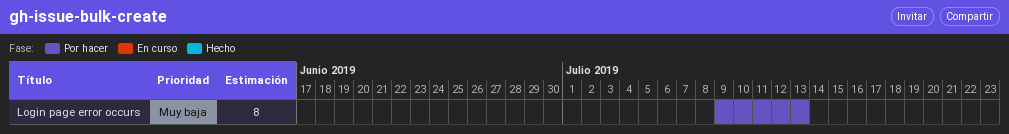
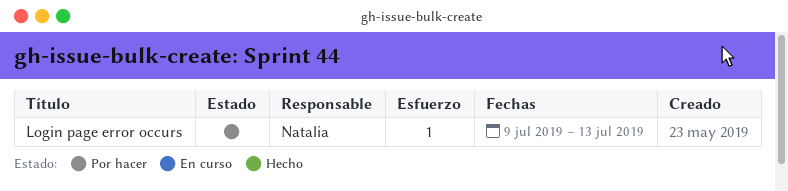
Login page error occurs, estimate: 8 -> 1

